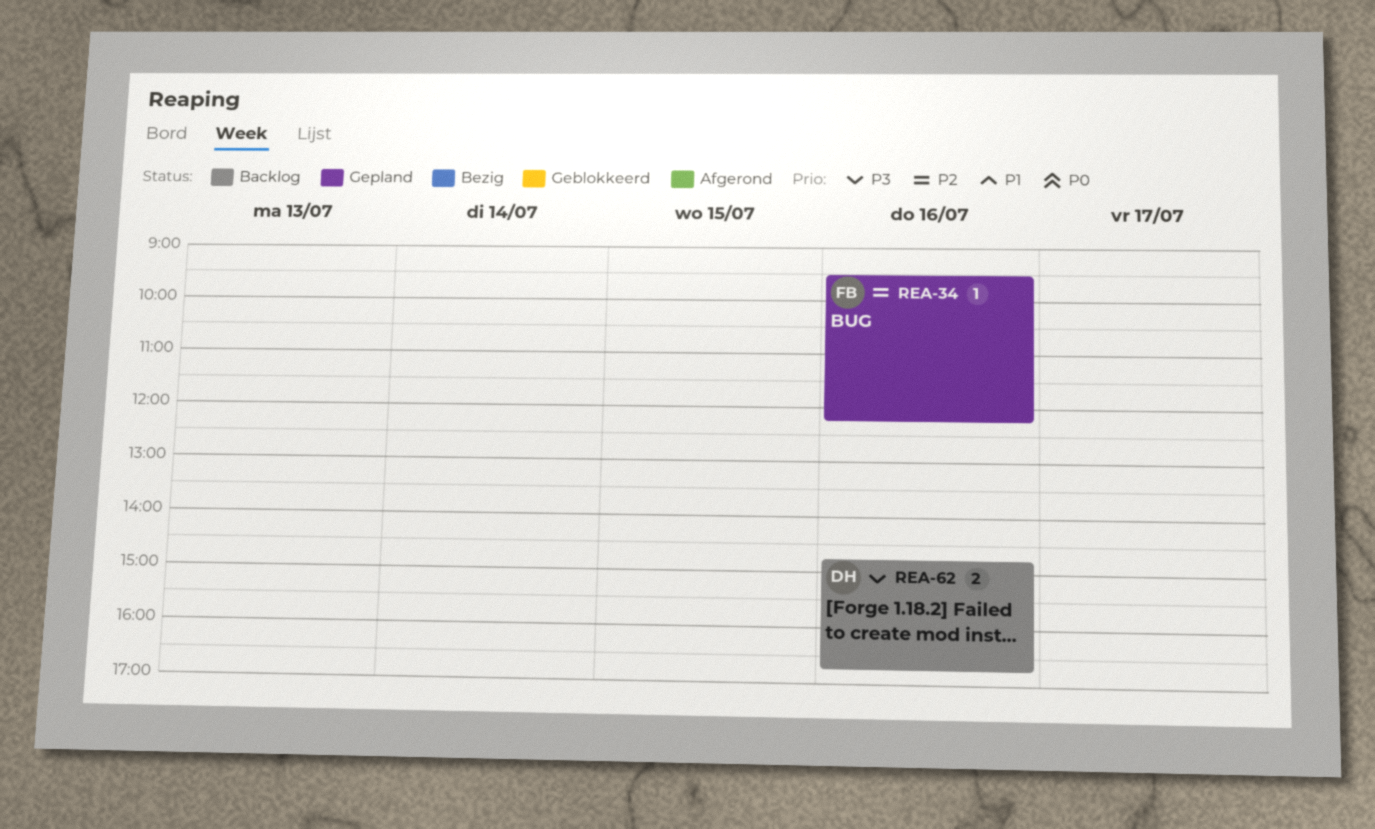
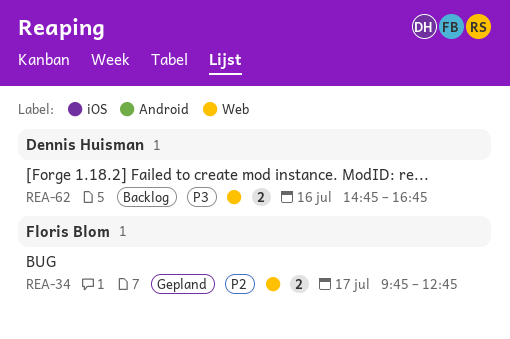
REA-34, estimate: 1 -> 2
REA-34, day: Jul 16 -> Jul 17
REA-34, begins: 09:30 -> 09:45
REA-34, ends: 12:15 -> 12:45

